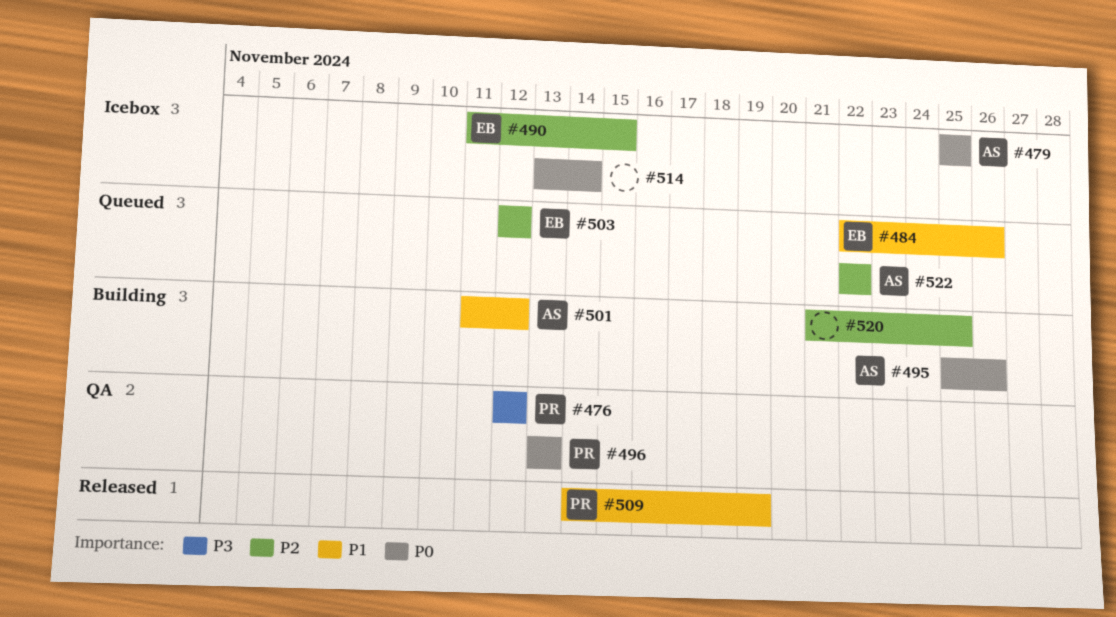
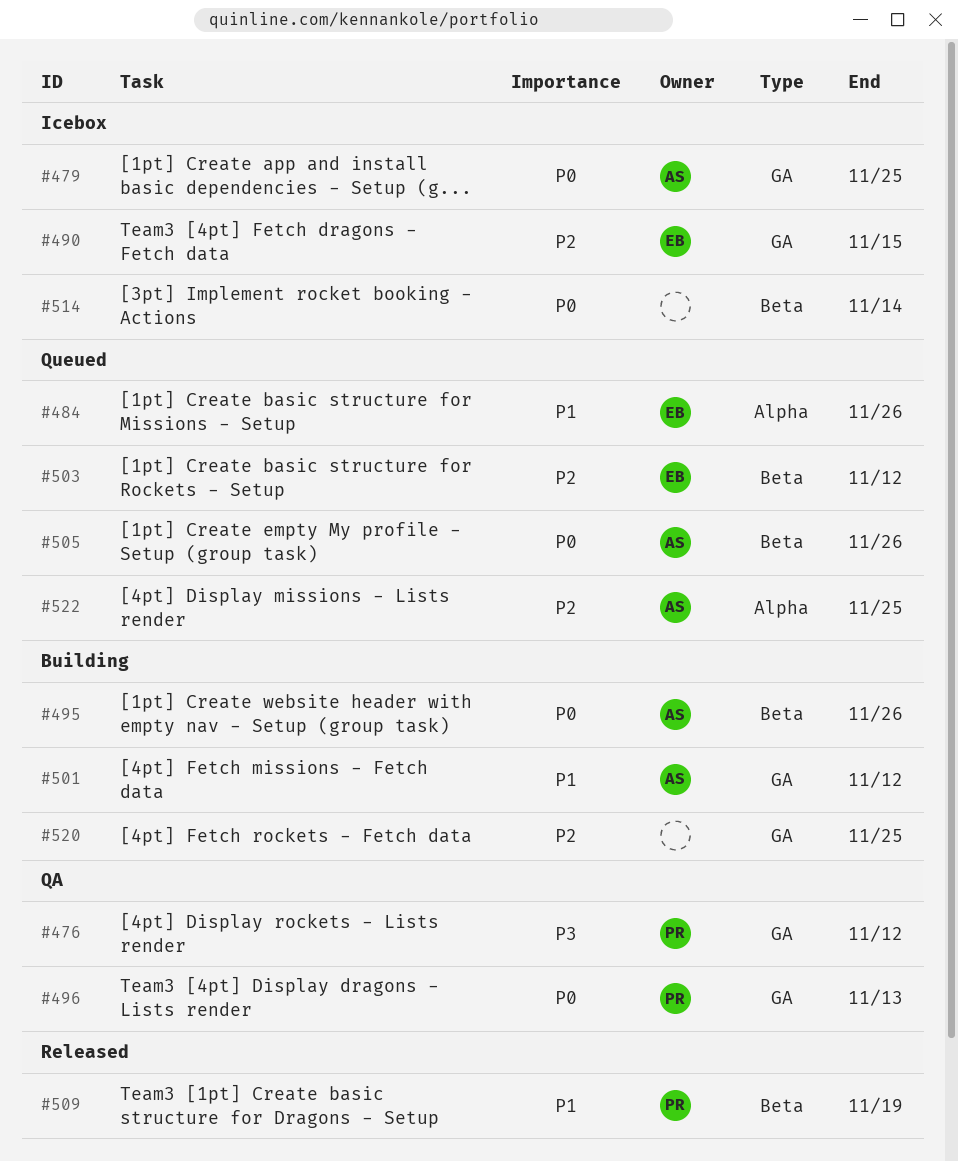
#505: none -> present
#522, due: Nov 22 -> Nov 25

